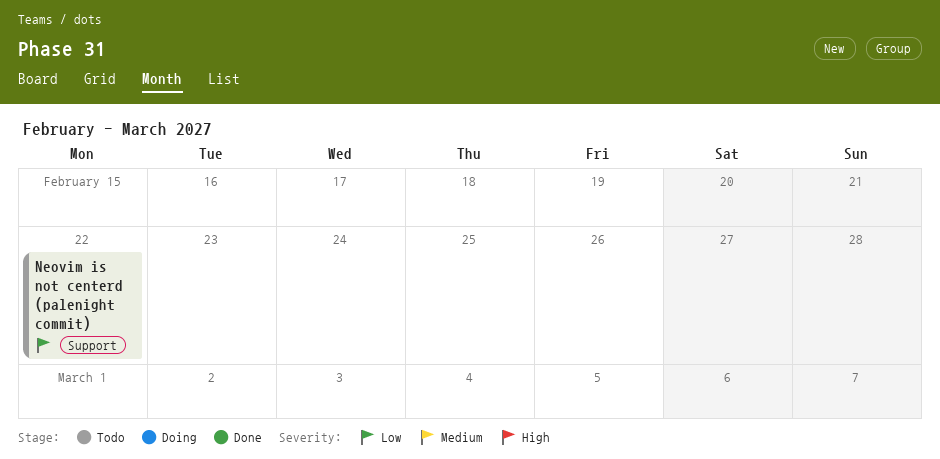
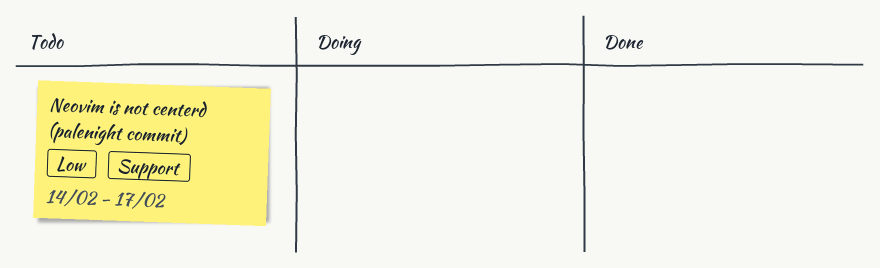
Neovim is not centerd (palenight commit), due: Feb 22 -> Feb 17

